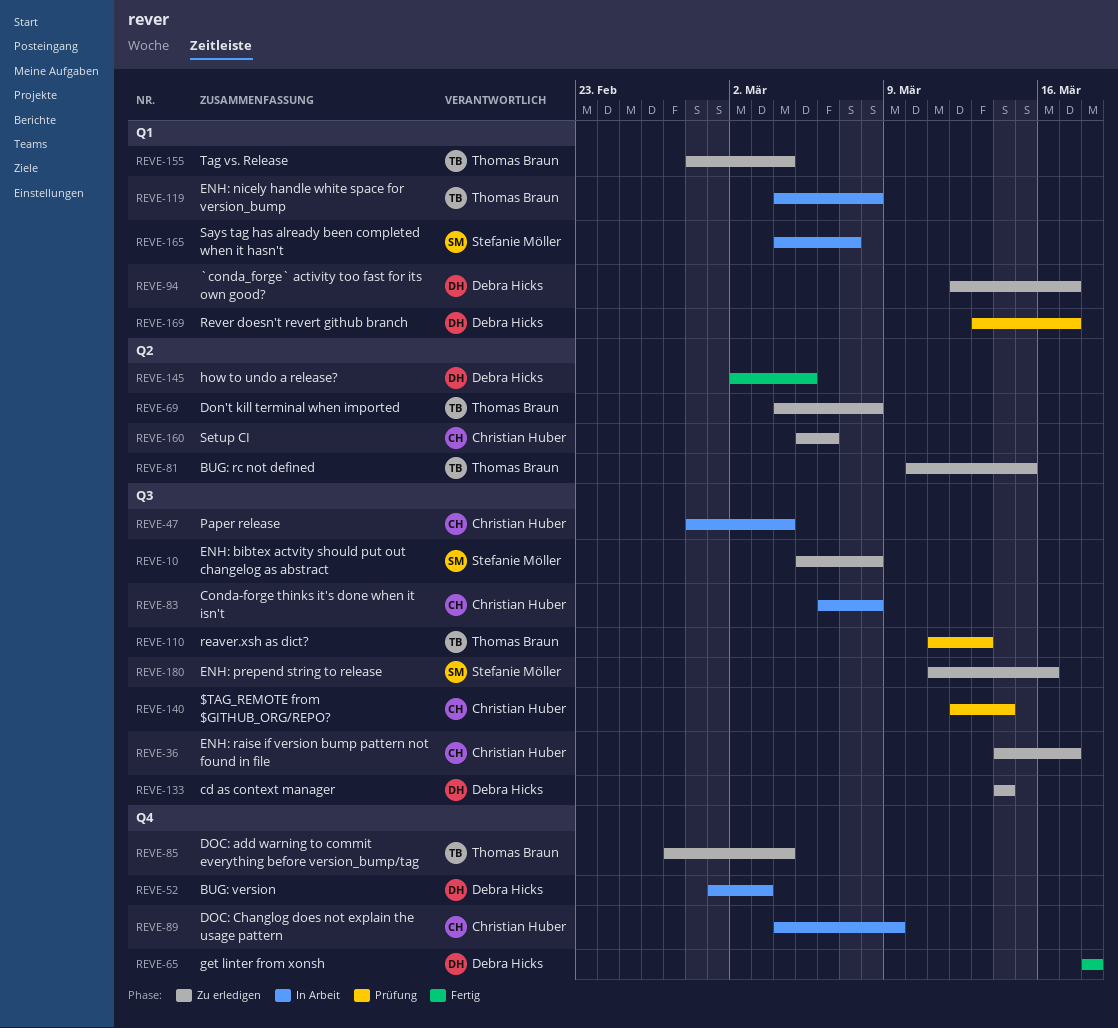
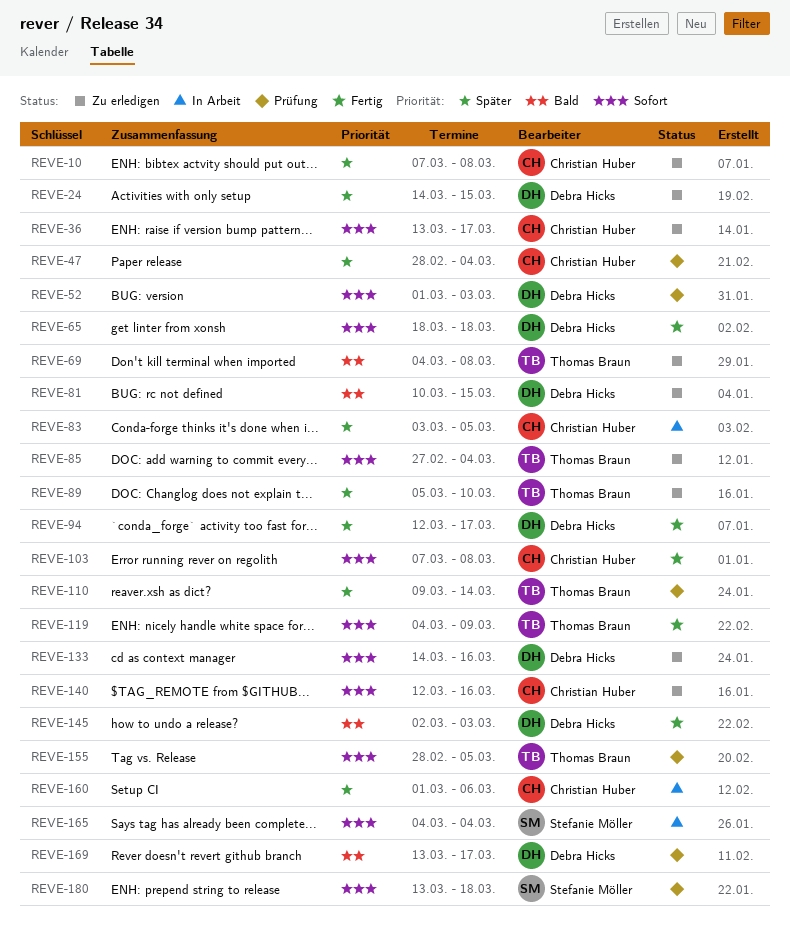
REVE-10, owner: Stefanie Möller -> Christian Huber
REVE-10, start: Mar 5 -> Mar 7
REVE-24: none -> present
REVE-36, start: Mar 14 -> Mar 13
REVE-47, status: In Arbeit -> Prüfung
REVE-52, status: In Arbeit -> Prüfung
REVE-81, owner: Thomas Braun -> Debra Hicks
REVE-83, start: Mar 6 -> Mar 3
REVE-83, due: Mar 8 -> Mar 5
REVE-89, status: In Arbeit -> Zu erledigen
REVE-89, owner: Christian Huber -> Thomas Braun
REVE-89, start: Mar 4 -> Mar 5
REVE-89, due: Mar 9 -> Mar 10
REVE-94, status: Zu erledigen -> Fertig
REVE-103: none -> present
REVE-110, start: Mar 11 -> Mar 9
REVE-110, due: Mar 13 -> Mar 14
REVE-119, status: In Arbeit -> Fertig
REVE-119, due: Mar 8 -> Mar 9
REVE-133, due: Mar 14 -> Mar 16
REVE-140, status: Prüfung -> Zu erledigen
REVE-140, due: Mar 14 -> Mar 16
REVE-145, due: Mar 5 -> Mar 3
REVE-155, status: Zu erledigen -> Prüfung
REVE-155, due: Mar 4 -> Mar 5
REVE-160, status: Zu erledigen -> In Arbeit
REVE-160, start: Mar 5 -> Mar 1
REVE-165, due: Mar 7 -> Mar 4
REVE-180, status: Zu erledigen -> Prüfung
REVE-180, start: Mar 11 -> Mar 13
REVE-180, due: Mar 16 -> Mar 18

